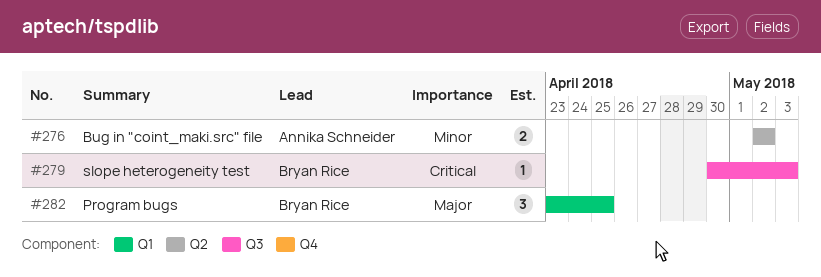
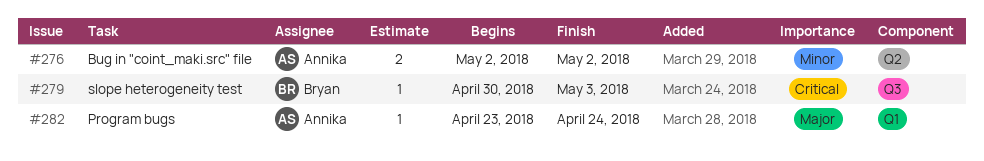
#282, owner: Bryan Rice -> Annika Schneider
#282, estimate: 3 -> 1
#282, due: Apr 25 -> Apr 24

